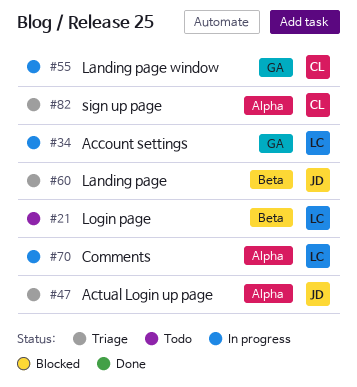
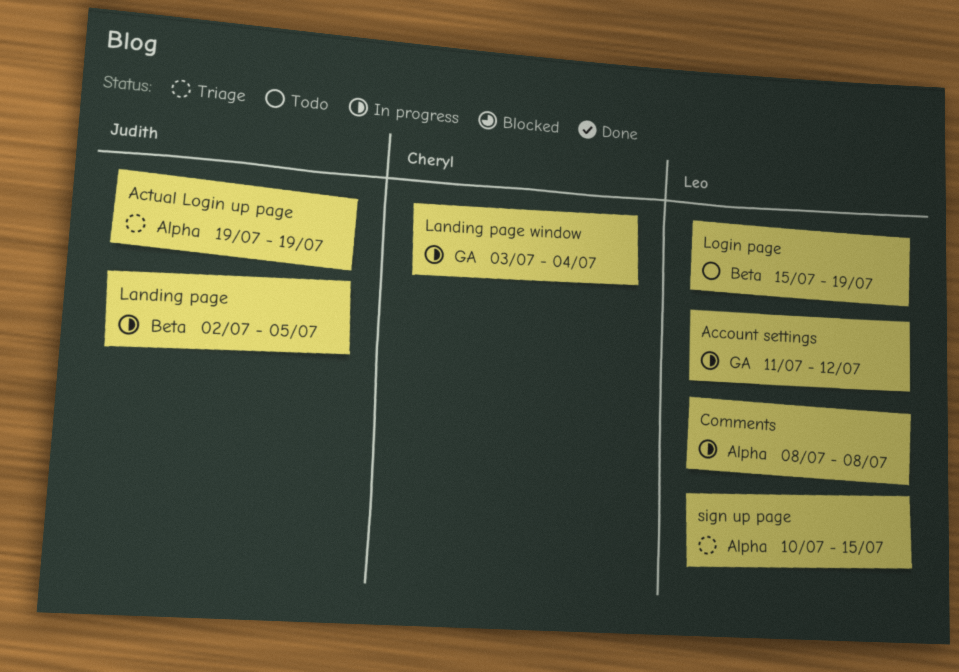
Landing page, status: Triage -> In progress
sign up page, owner: Cheryl -> Leo

